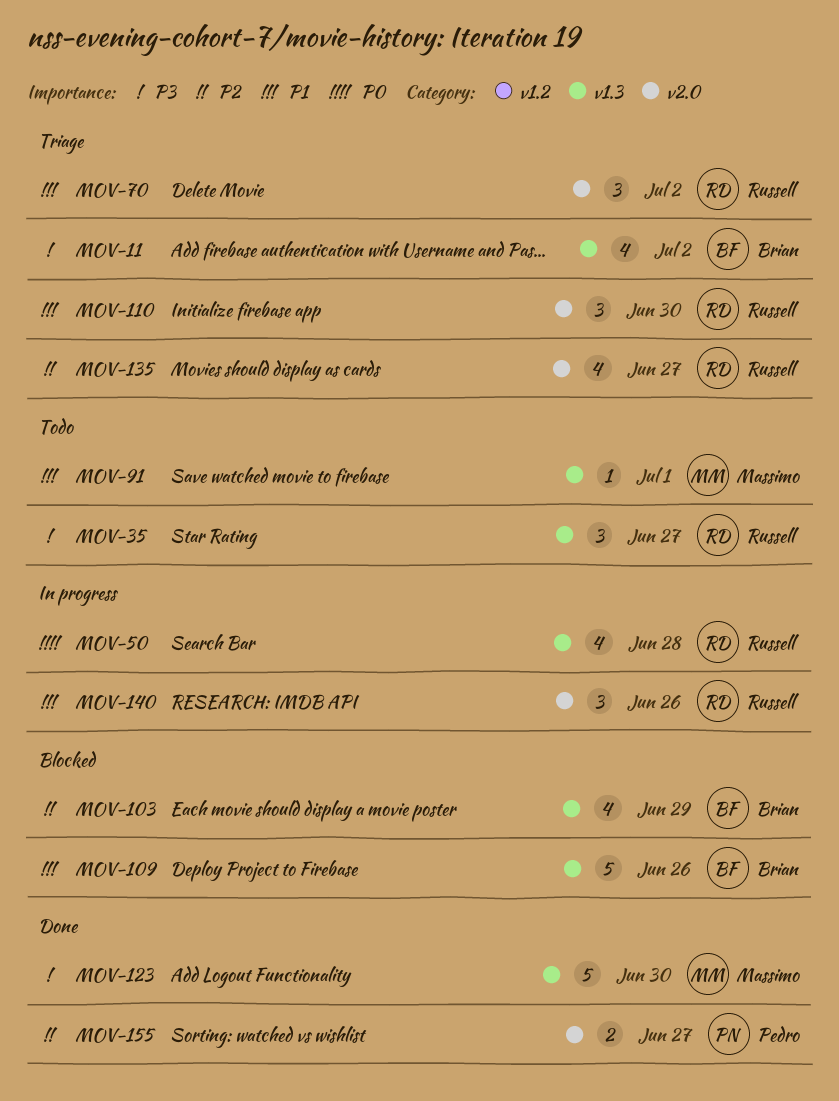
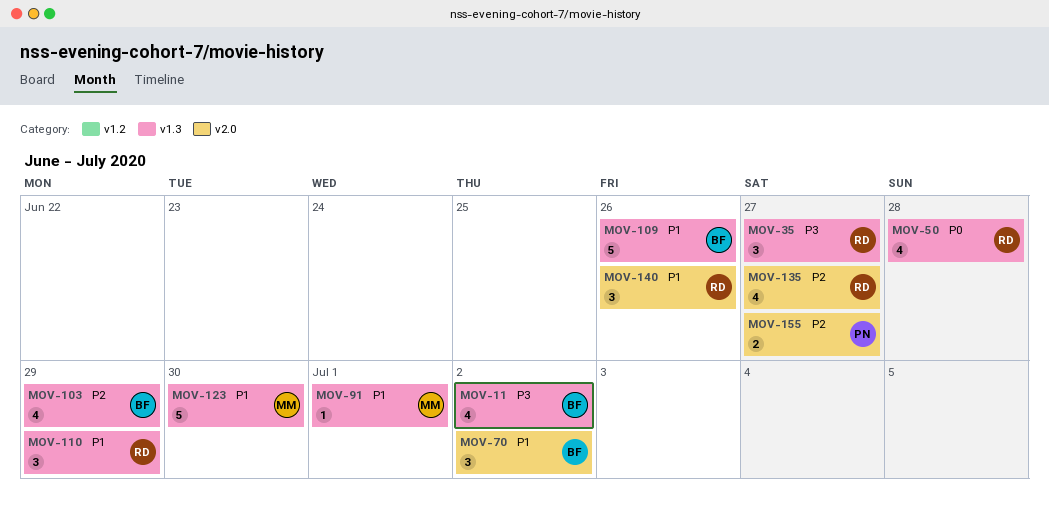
MOV-70, owner: Russell -> Brian
MOV-110, label: v2.0 -> v1.3
MOV-110, due: Jun 30 -> Jun 29
MOV-123, priority: P3 -> P1

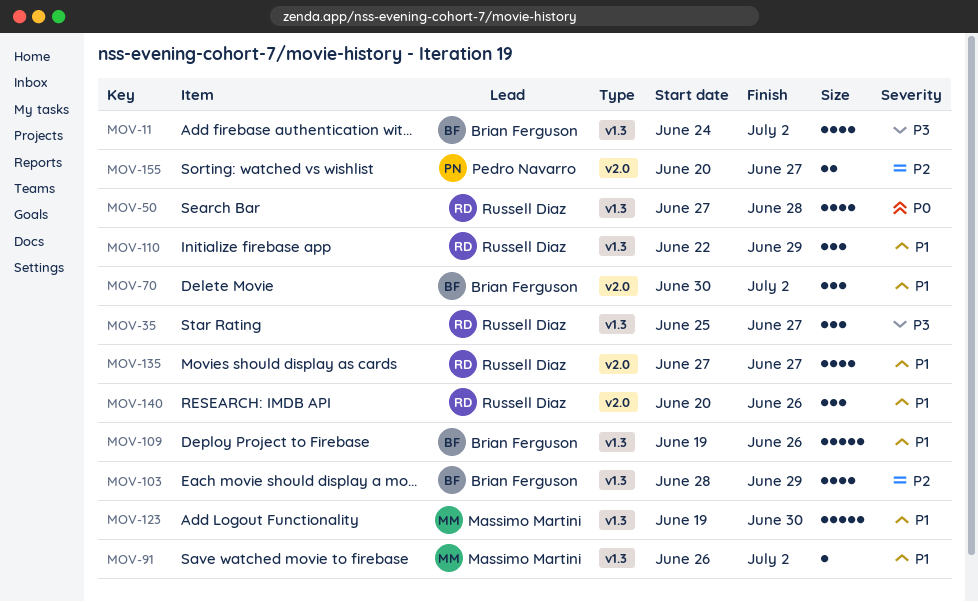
MOV-91, due: Jul 1 -> Jul 2
MOV-135, priority: P2 -> P1

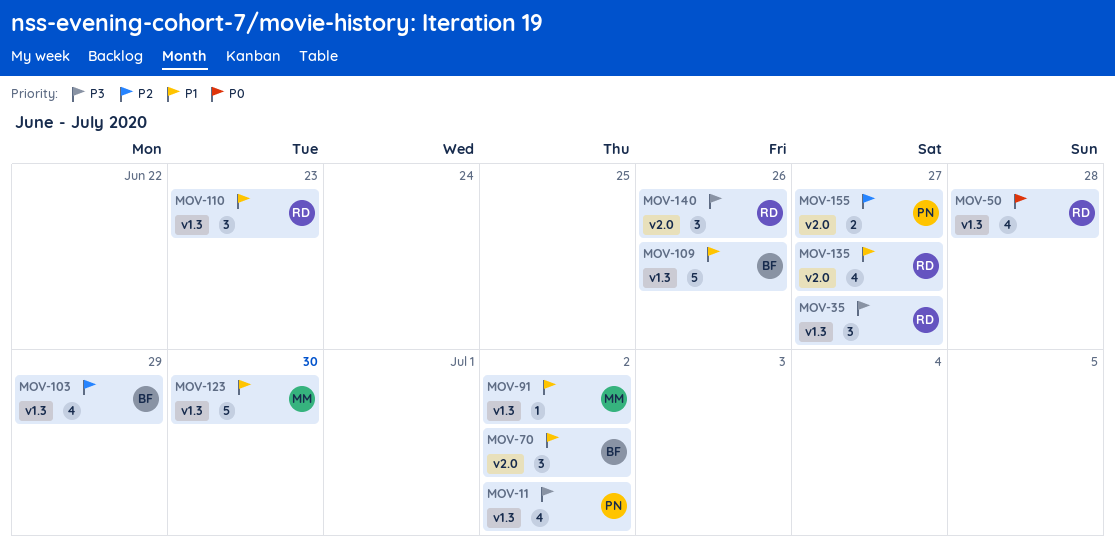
MOV-11, owner: Brian Ferguson -> Pedro Navarro
MOV-110, due: Jun 29 -> Jun 23
MOV-140, priority: P1 -> P3

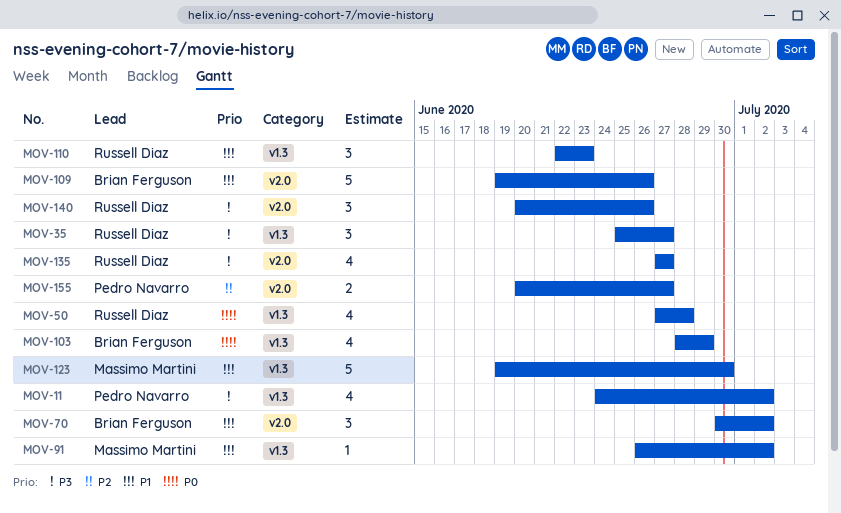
MOV-103, priority: P2 -> P0
MOV-109, label: v1.3 -> v2.0
MOV-135, priority: P1 -> P3

